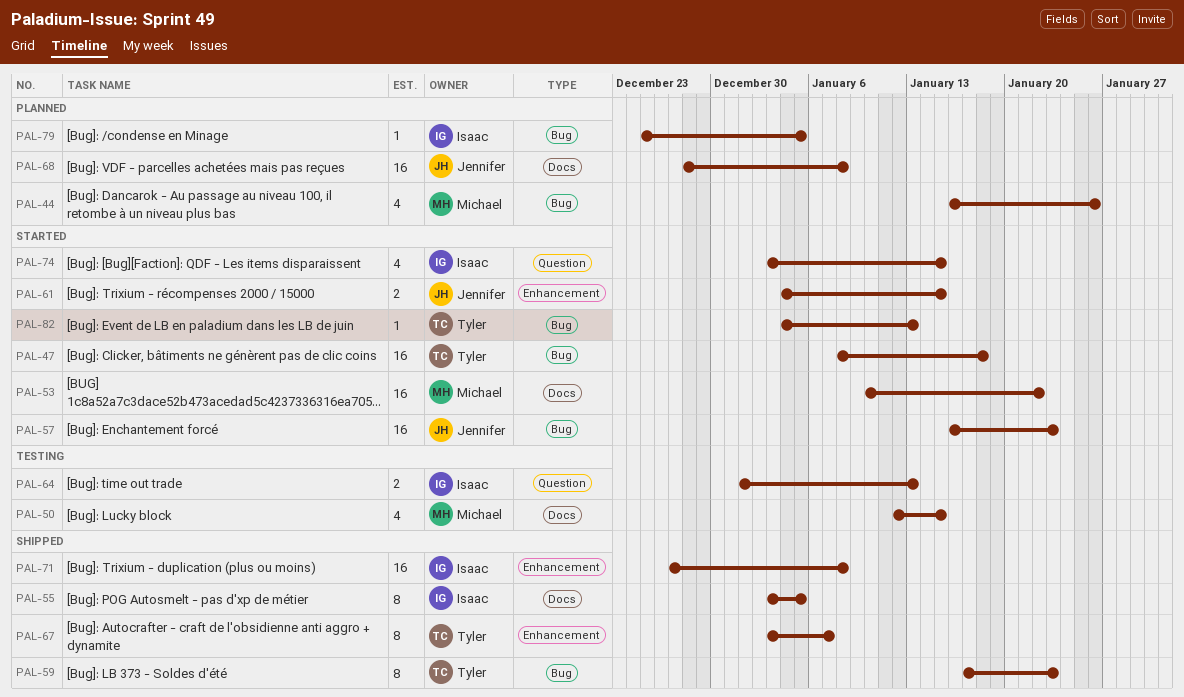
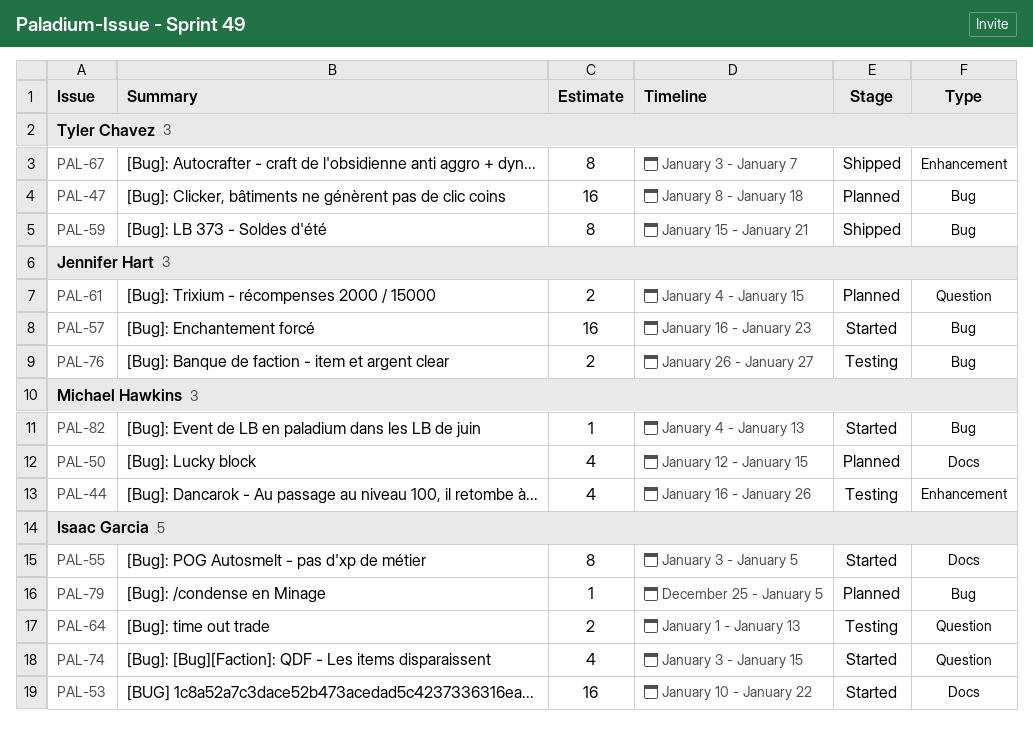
PAL-44, status: Planned -> Testing
PAL-44, label: Bug -> Enhancement
PAL-47, status: Started -> Planned
PAL-50, status: Testing -> Planned
PAL-53, owner: Michael Hawkins -> Isaac Garcia
PAL-55, status: Shipped -> Started
PAL-59, start: Jan 17 -> Jan 15
PAL-59, due: Jan 23 -> Jan 21
PAL-61, status: Started -> Planned
PAL-61, label: Enhancement -> Question
PAL-68: present -> none
PAL-71: present -> none
PAL-76: none -> present
PAL-82, owner: Tyler Chavez -> Michael Hawkins

